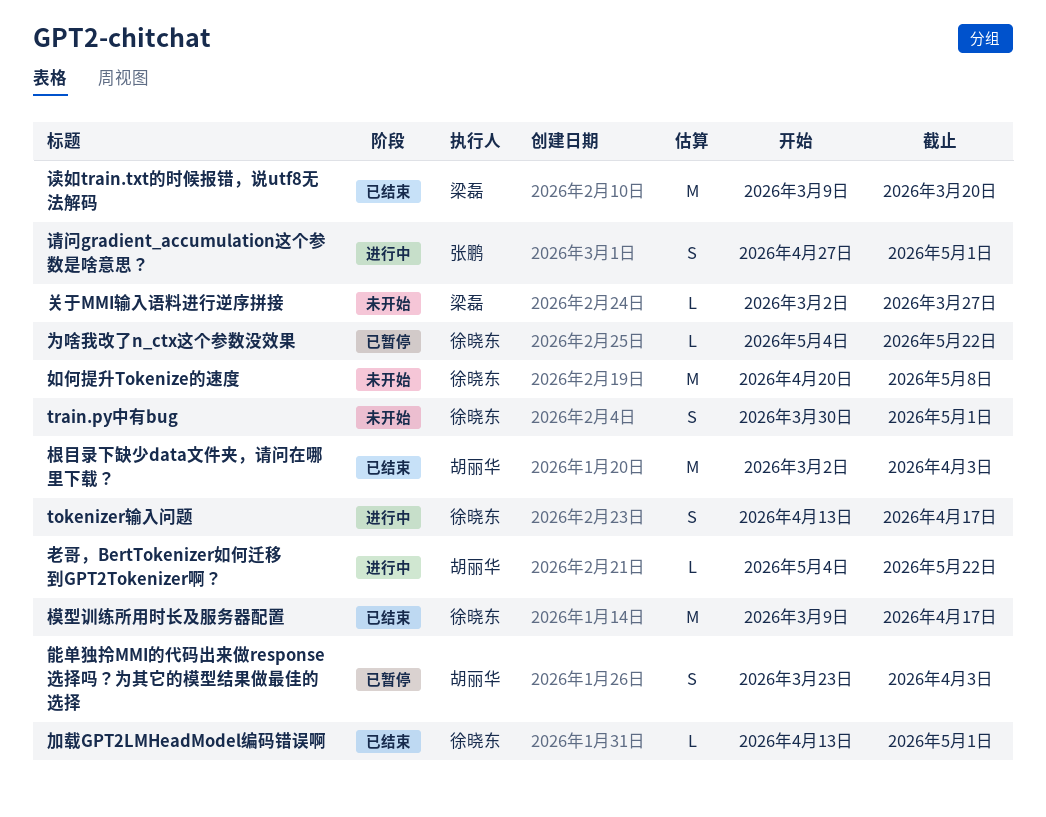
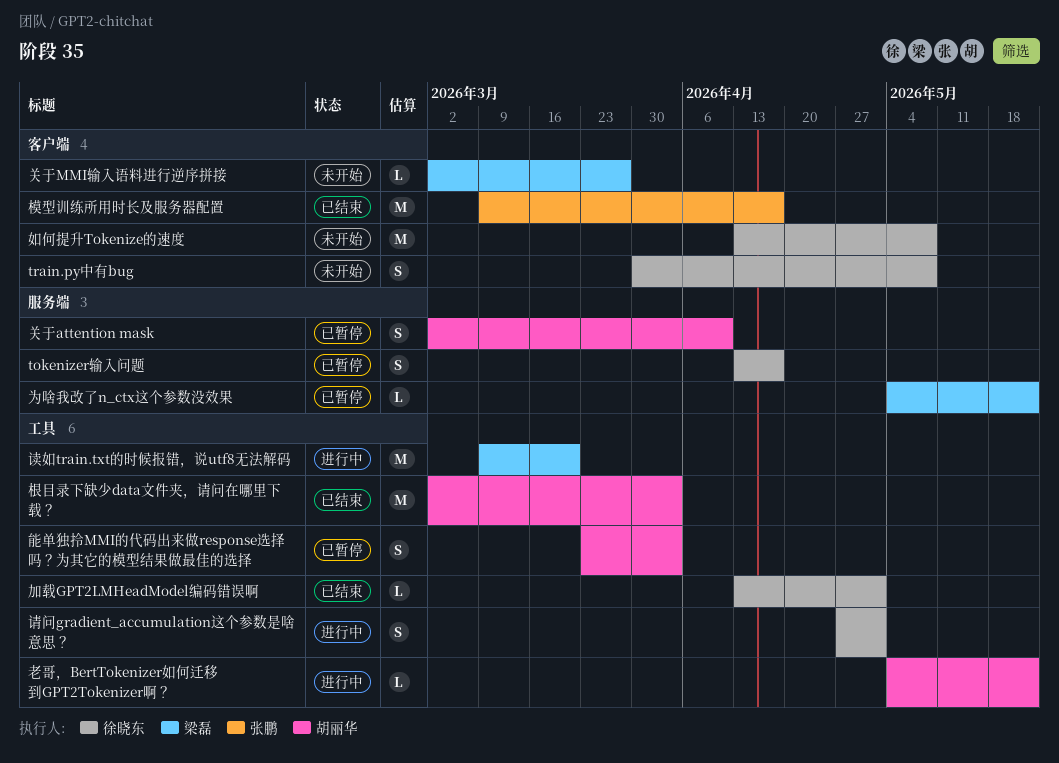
tokenizer输入问题, status: 进行中 -> 已暂停
train.py中有bug, due: May 1 -> May 8
为啥我改了n_ctx这个参数没效果, owner: 徐晓东 -> 梁磊
关于attention mask: none -> present
如何提升Tokenize的速度, start: Apr 20 -> Apr 13
模型训练所用时长及服务器配置, owner: 徐晓东 -> 张鹏
请问gradient_accumulation这个参数是啥意思？, owner: 张鹏 -> 徐晓东
读如train.txt的时候报错，说utf8无法解码, status: 已结束 -> 进行中

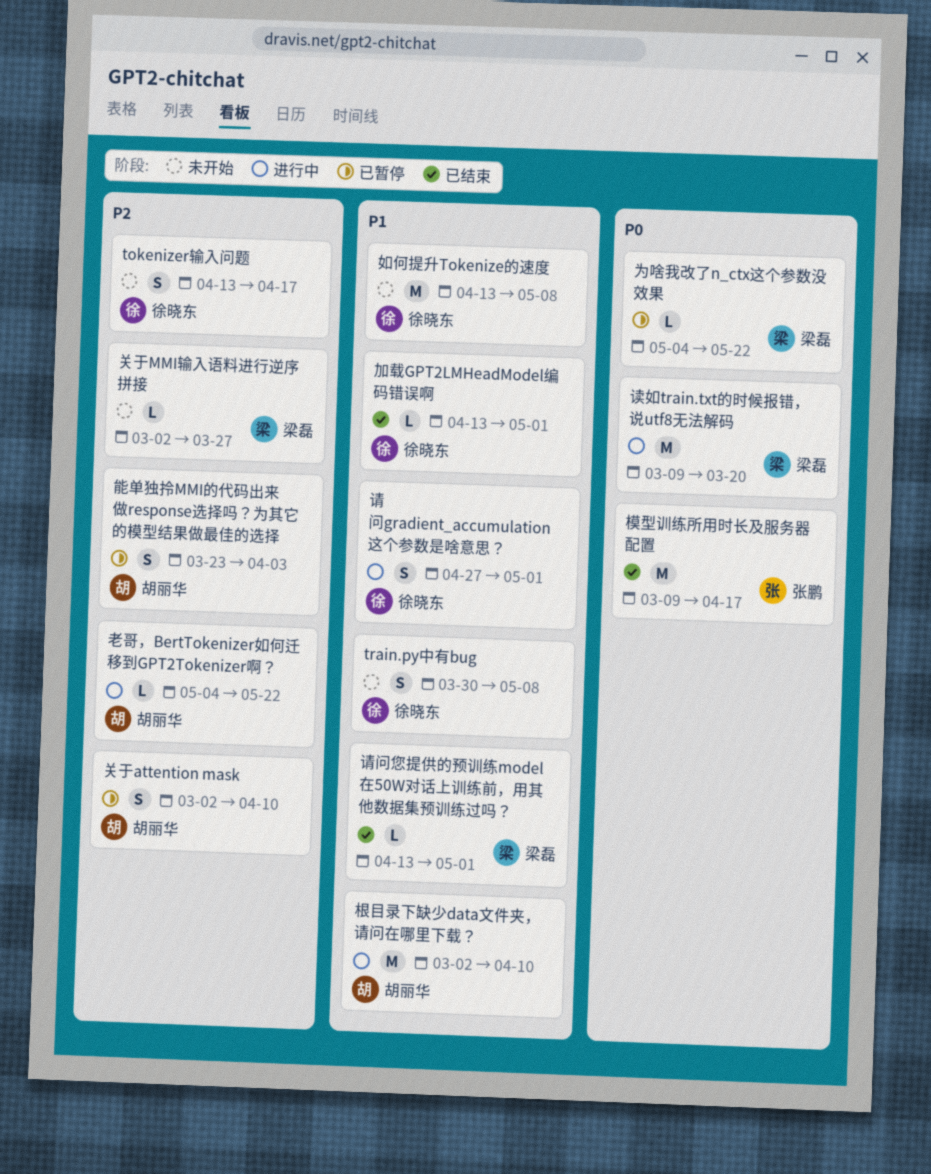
tokenizer输入问题, status: 已暂停 -> 未开始
根目录下缺少data文件夹，请问在哪里下载？, status: 已结束 -> 进行中
根目录下缺少data文件夹，请问在哪里下载？, due: Apr 3 -> Apr 10
请问您提供的预训练model在50W对话上训练前，用其他数据集预训练过吗？: none -> present

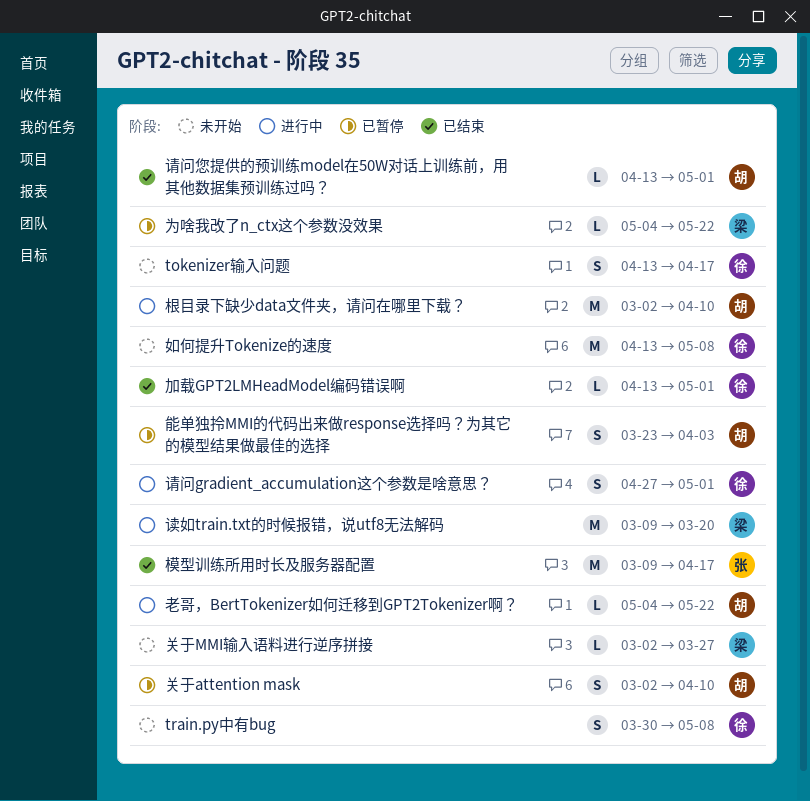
请问您提供的预训练model在50W对话上训练前，用其他数据集预训练过吗？, owner: 梁磊 -> 胡丽华

